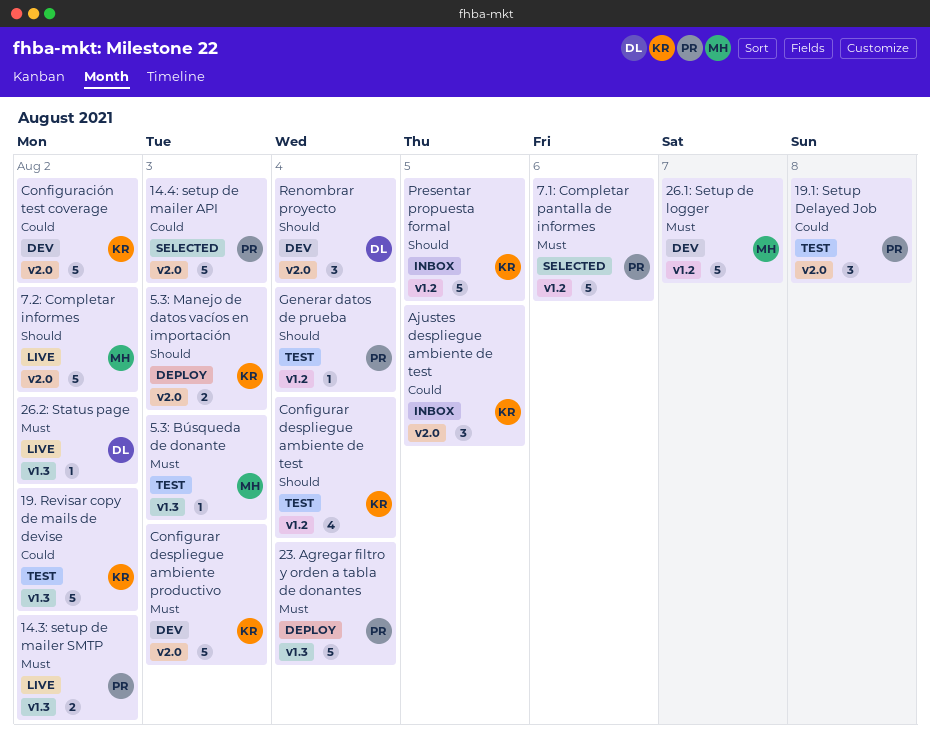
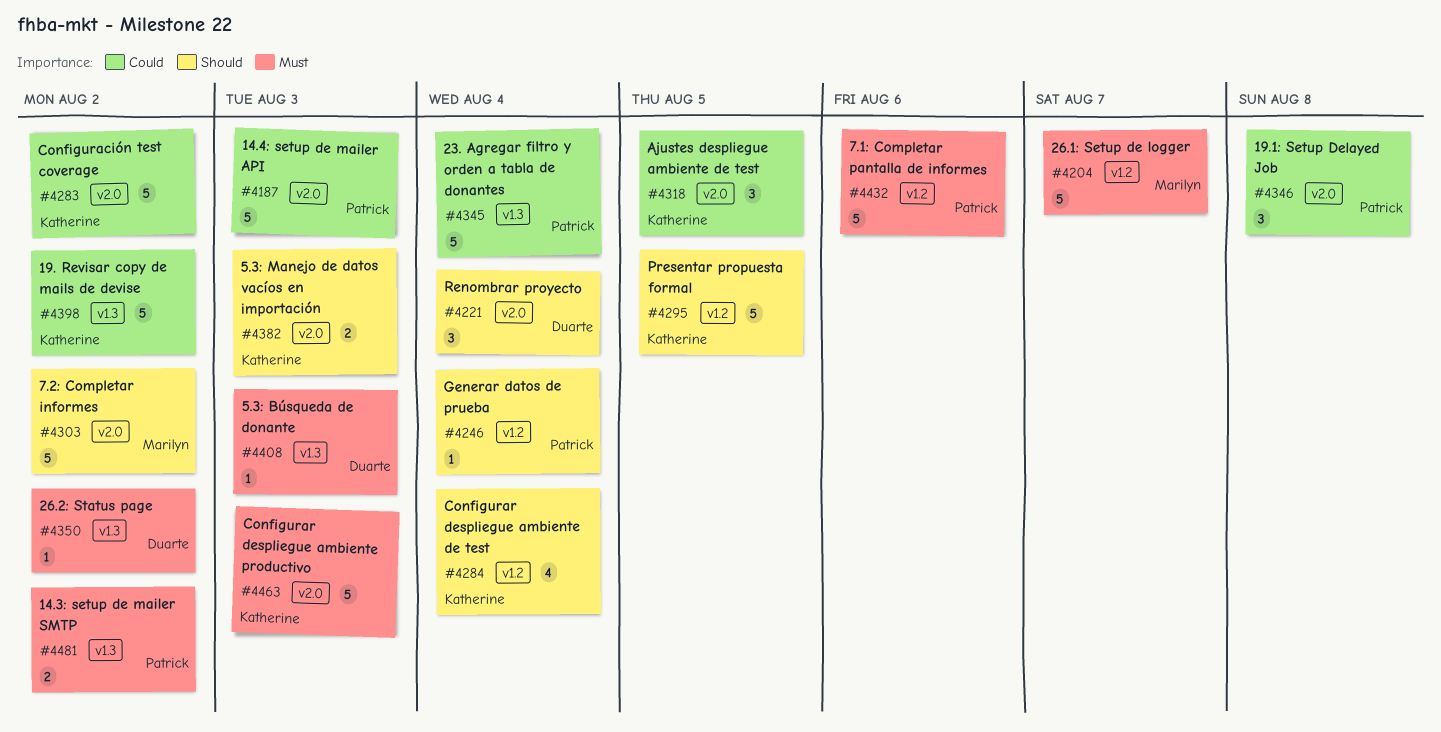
23. Agregar filtro y orden a tabla de donantes, priority: Must -> Could
5.3: Búsqueda de donante, owner: Marilyn -> Duarte

